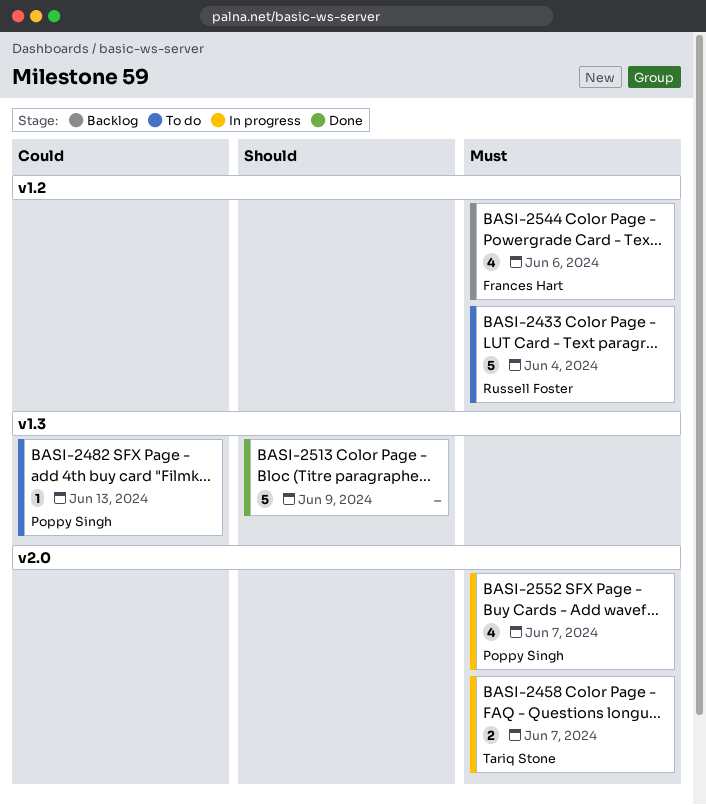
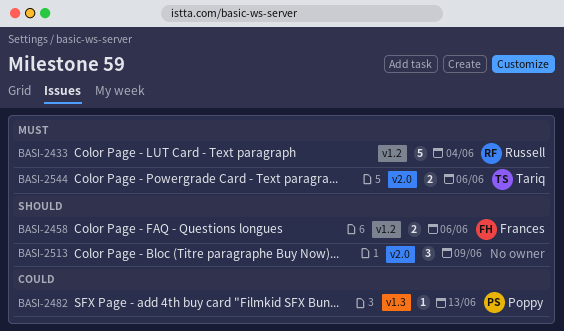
BASI-2458, owner: Tariq Stone -> Frances Hart
BASI-2458, priority: Must -> Should
BASI-2458, label: v2.0 -> v1.2
BASI-2458, due: Jun 7 -> Jun 6
BASI-2513, label: v1.3 -> v2.0
BASI-2513, estimate: 5 -> 3
BASI-2544, owner: Frances Hart -> Tariq Stone
BASI-2544, label: v1.2 -> v2.0
BASI-2544, estimate: 4 -> 2
BASI-2552: present -> none

